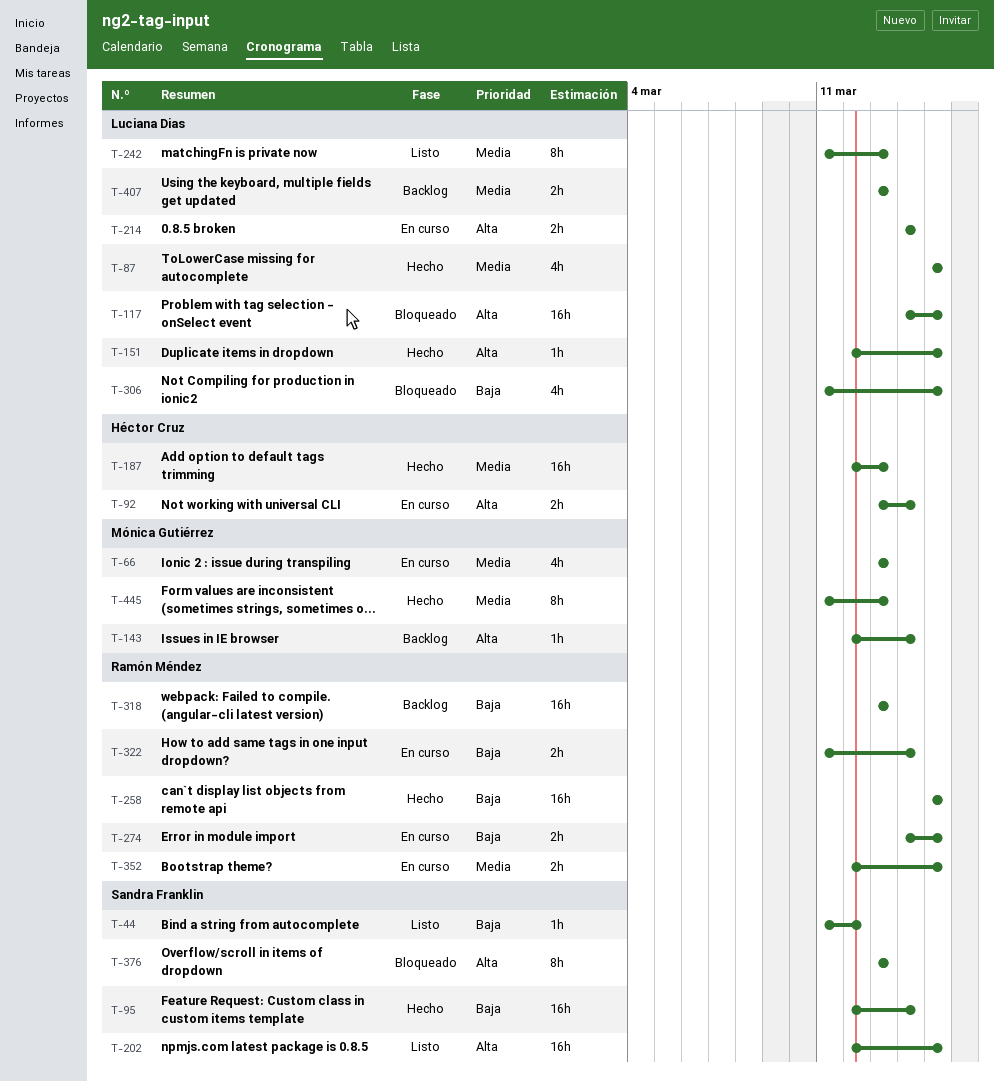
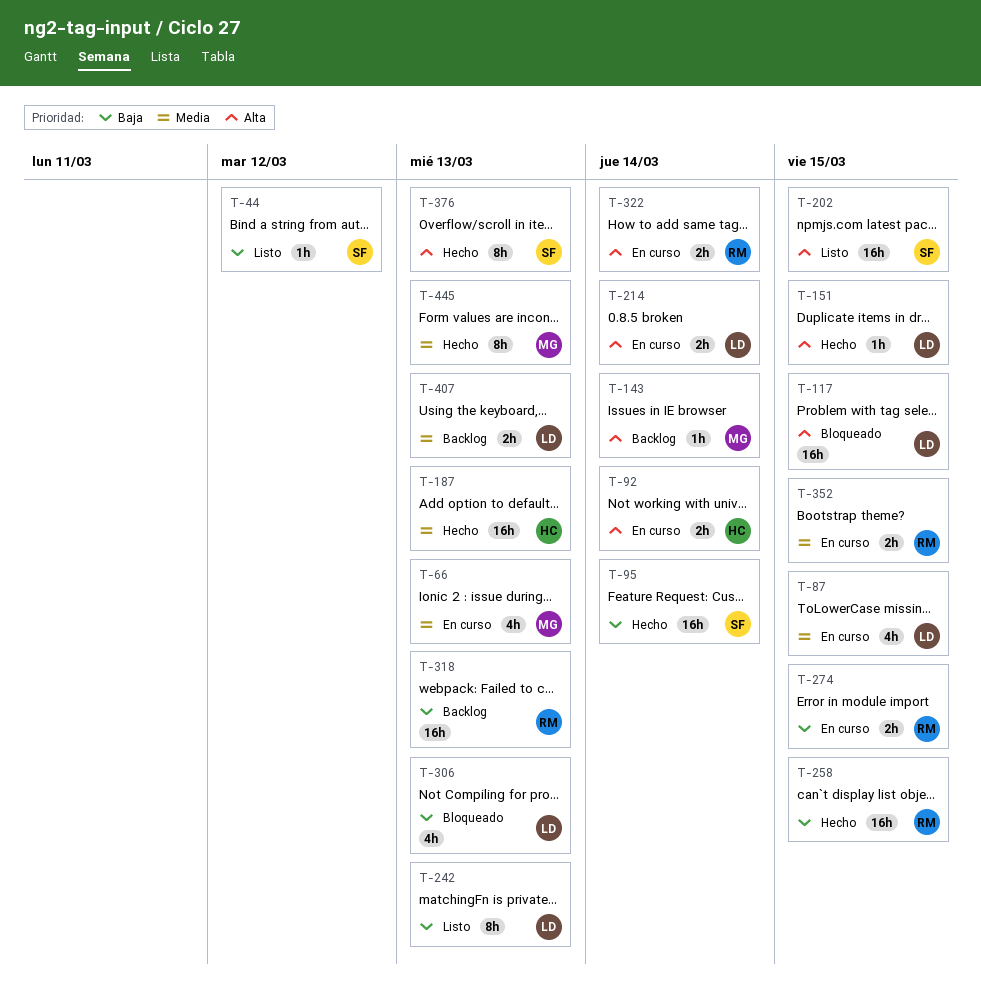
T-87, status: Hecho -> En curso
T-242, priority: Media -> Baja
T-306, due: Mar 15 -> Mar 13
T-322, priority: Baja -> Alta
T-376, status: Bloqueado -> Hecho

